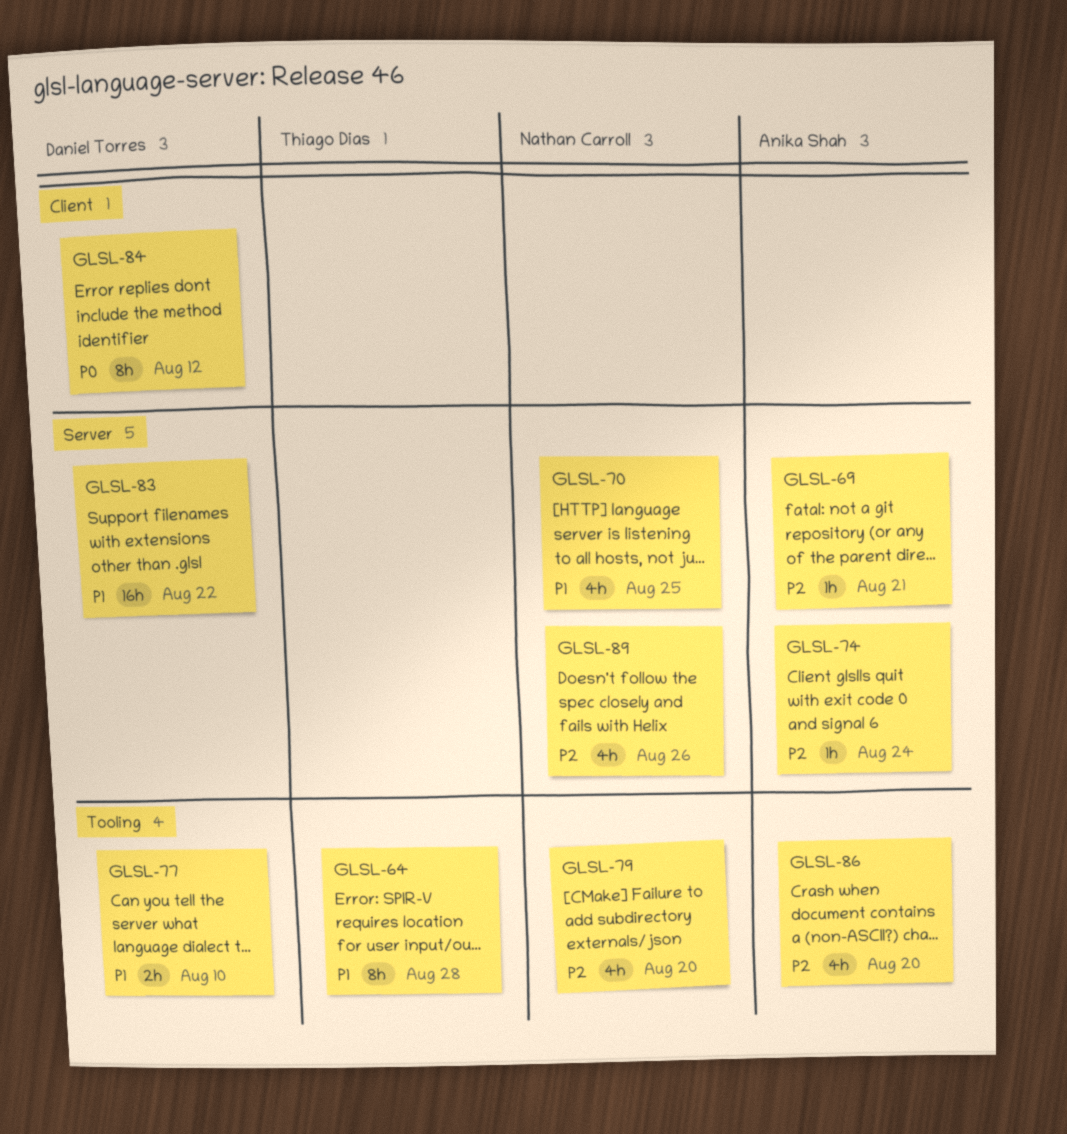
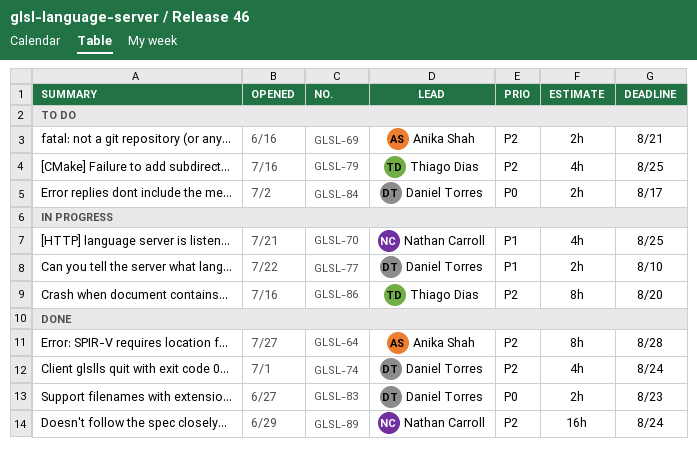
GLSL-64, owner: Thiago Dias -> Anika Shah
GLSL-64, priority: P1 -> P2
GLSL-69, estimate: 1h -> 2h
GLSL-74, owner: Anika Shah -> Daniel Torres
GLSL-74, estimate: 1h -> 4h
GLSL-79, owner: Nathan Carroll -> Thiago Dias
GLSL-79, due: Aug 20 -> Aug 25
GLSL-83, priority: P1 -> P0
GLSL-83, estimate: 16h -> 2h
GLSL-83, due: Aug 22 -> Aug 23
GLSL-84, estimate: 8h -> 2h
GLSL-84, due: Aug 12 -> Aug 17
GLSL-86, owner: Anika Shah -> Thiago Dias
GLSL-86, estimate: 4h -> 8h
GLSL-89, estimate: 4h -> 16h
GLSL-89, due: Aug 26 -> Aug 24

